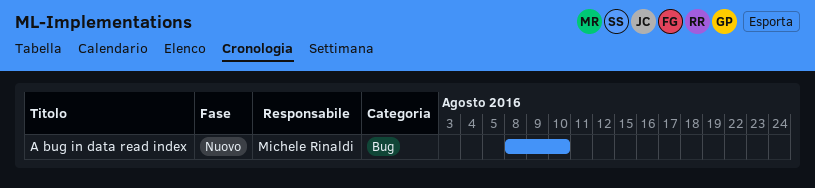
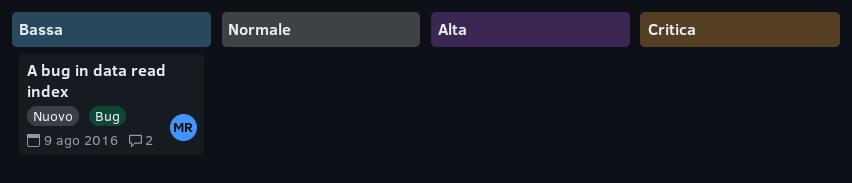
A bug in data read index, due: Aug 10 -> Aug 9

